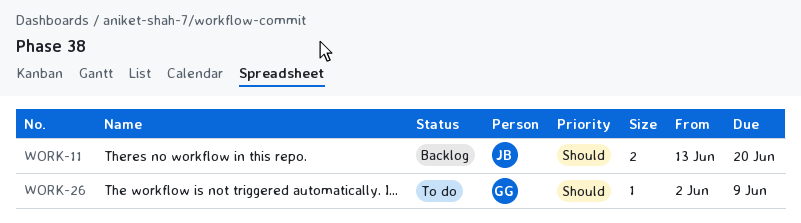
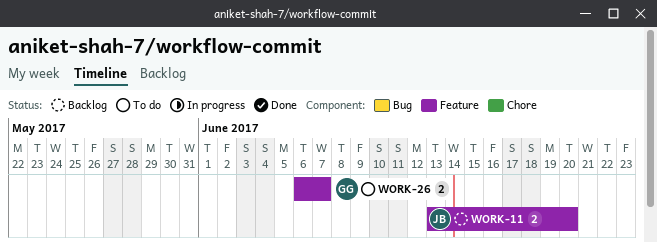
WORK-26, estimate: 1 -> 2
WORK-26, start: Jun 2 -> Jun 6
WORK-26, due: Jun 9 -> Jun 7

